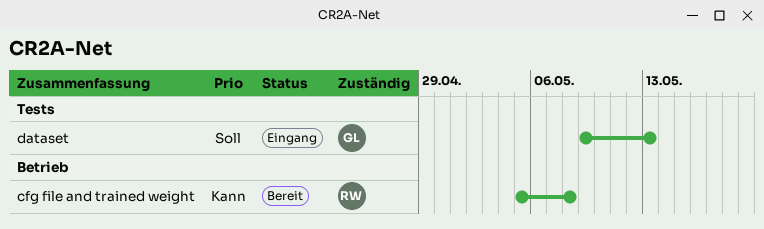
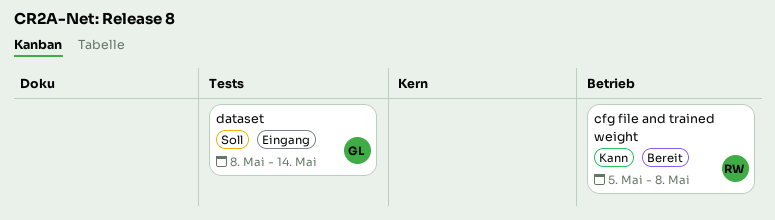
dataset, start: May 9 -> May 8
dataset, due: May 13 -> May 14

